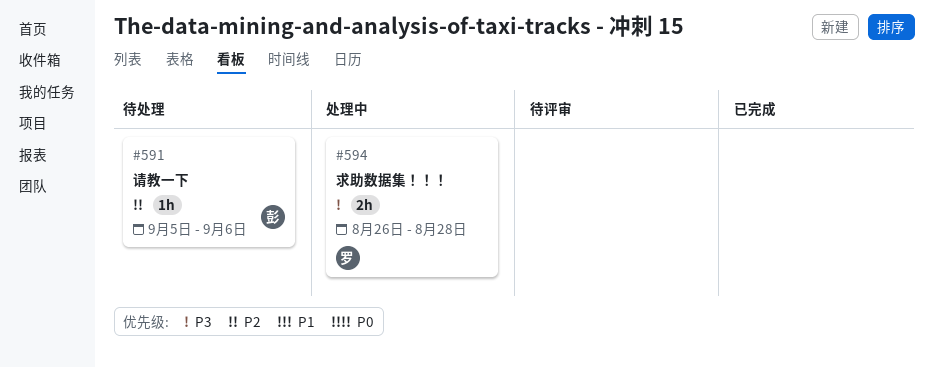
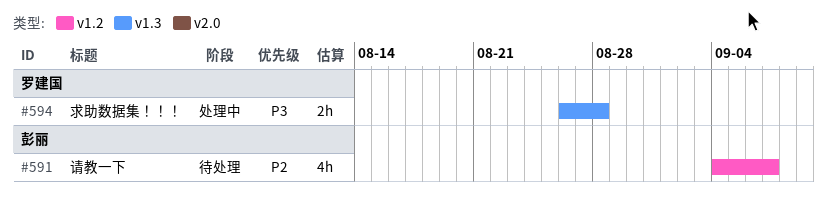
#591, estimate: 1h -> 4h
#591, start: Sep 5 -> Sep 4
#591, due: Sep 6 -> Sep 7

